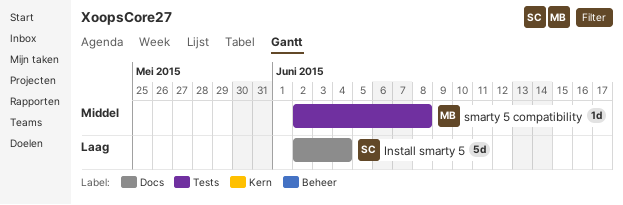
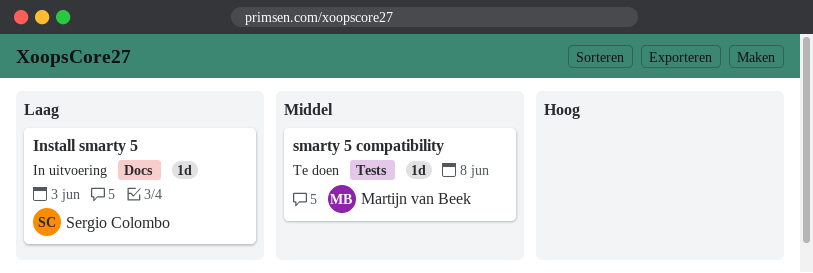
Install smarty 5, estimate: 5d -> 1d
Install smarty 5, due: Jun 4 -> Jun 3

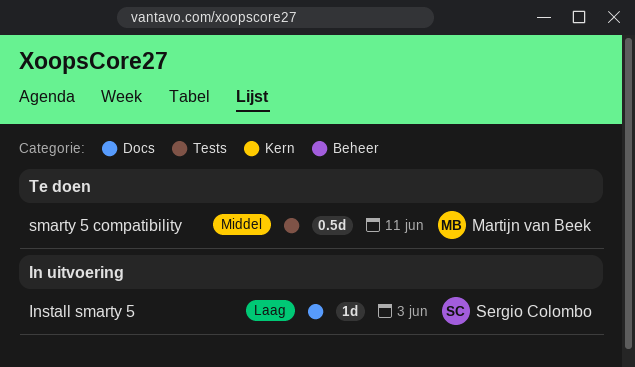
smarty 5 compatibility, estimate: 1d -> 0.5d
smarty 5 compatibility, due: Jun 8 -> Jun 11

